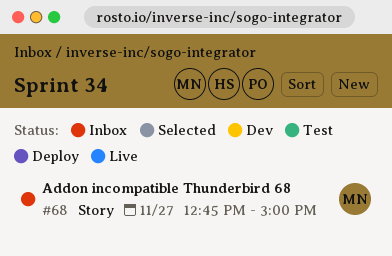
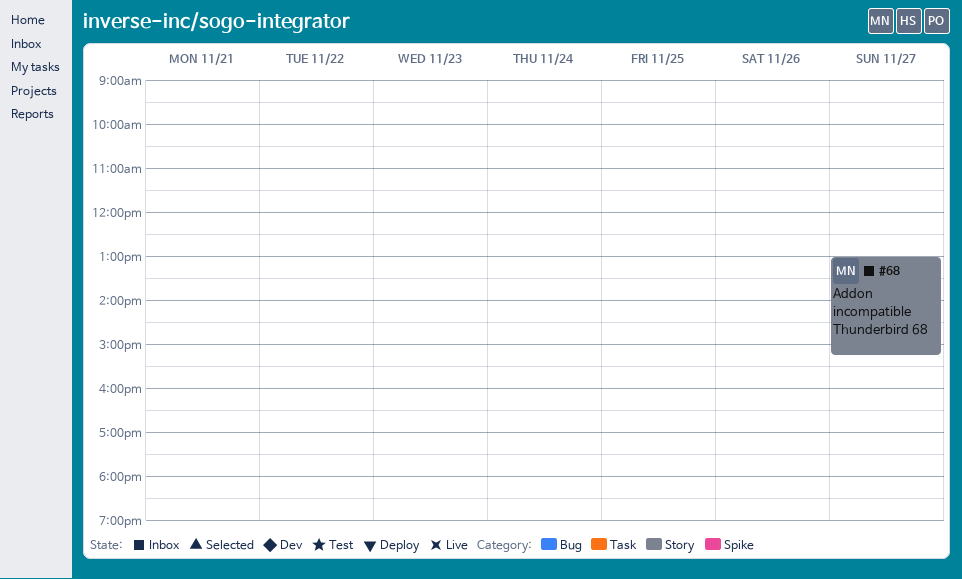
#68, begins: 12:45 -> 13:00
#68, ends: 15:00 -> 15:15

